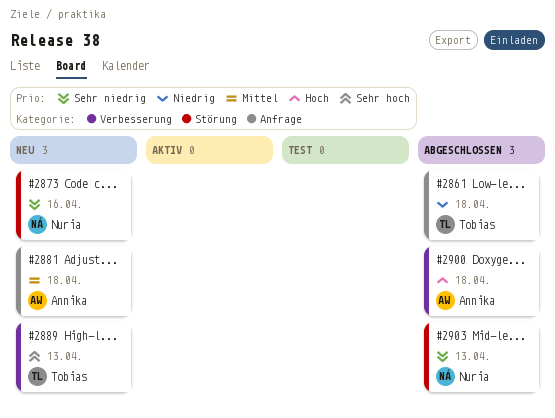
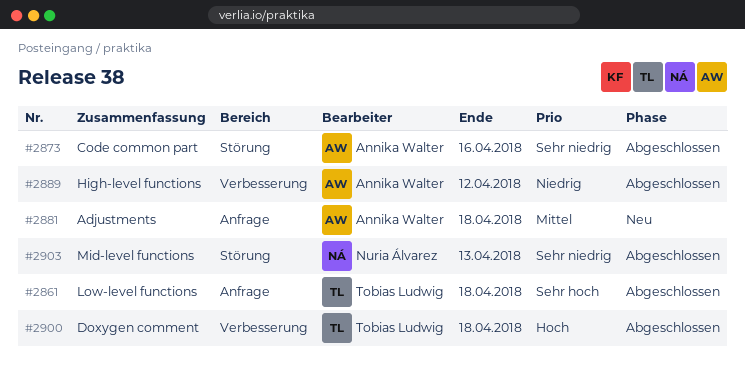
#2861, priority: Niedrig -> Sehr hoch
#2873, status: Neu -> Abgeschlossen
#2873, owner: Nuria Álvarez -> Annika Walter
#2889, status: Neu -> Abgeschlossen
#2889, owner: Tobias Ludwig -> Annika Walter
#2889, priority: Sehr hoch -> Niedrig
#2889, due: Apr 13 -> Apr 12
#2900, owner: Annika Walter -> Tobias Ludwig

